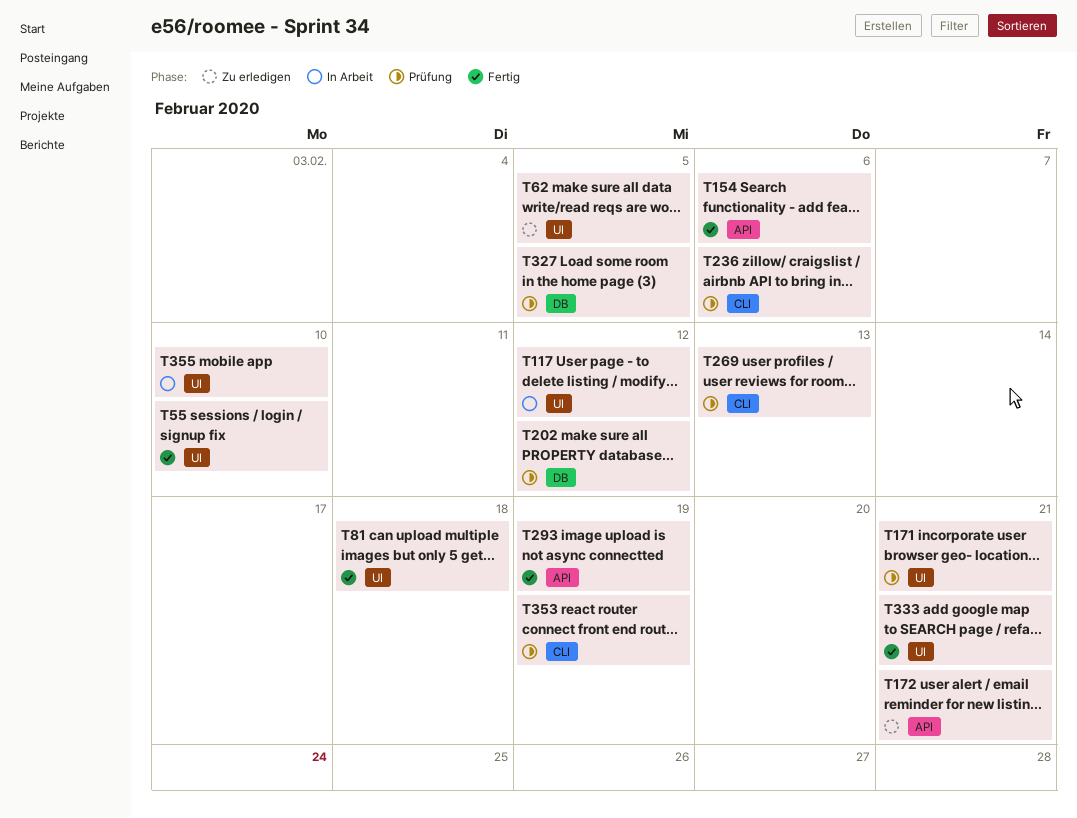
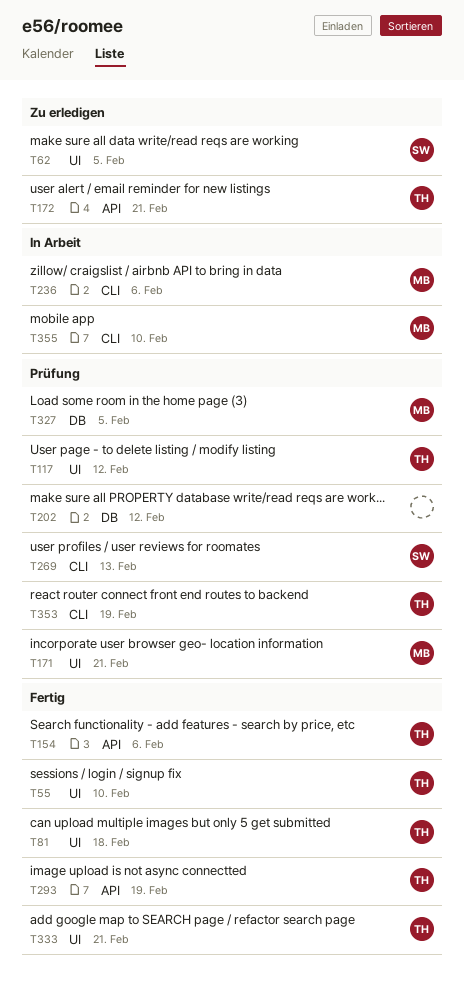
T117, status: In Arbeit -> Prüfung
T236, status: Prüfung -> In Arbeit
T355, label: UI -> CLI

